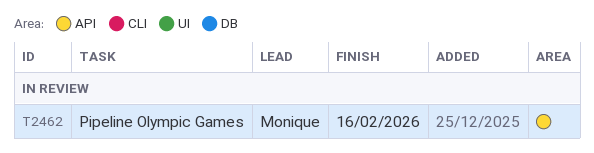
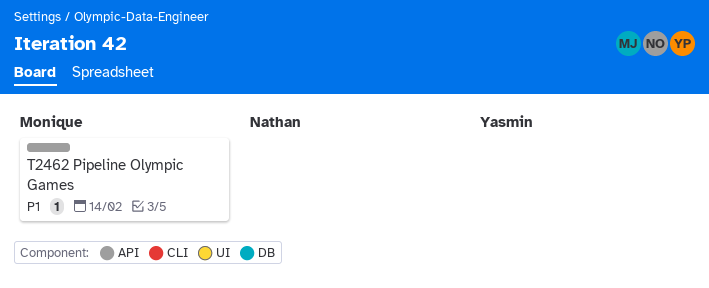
T2462, due: Feb 16 -> Feb 14

